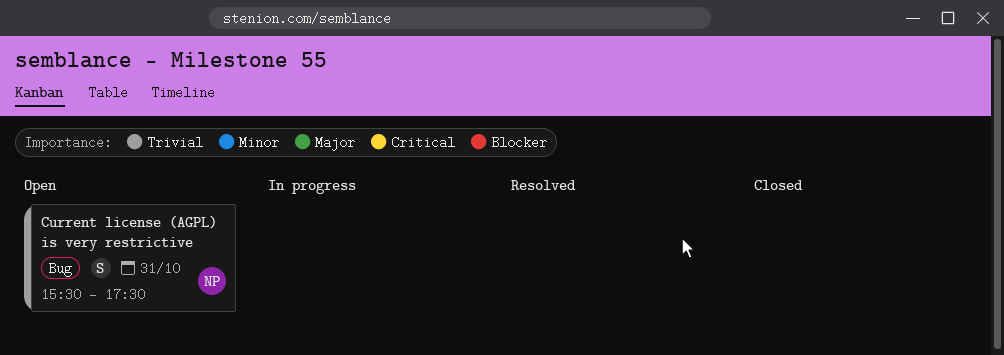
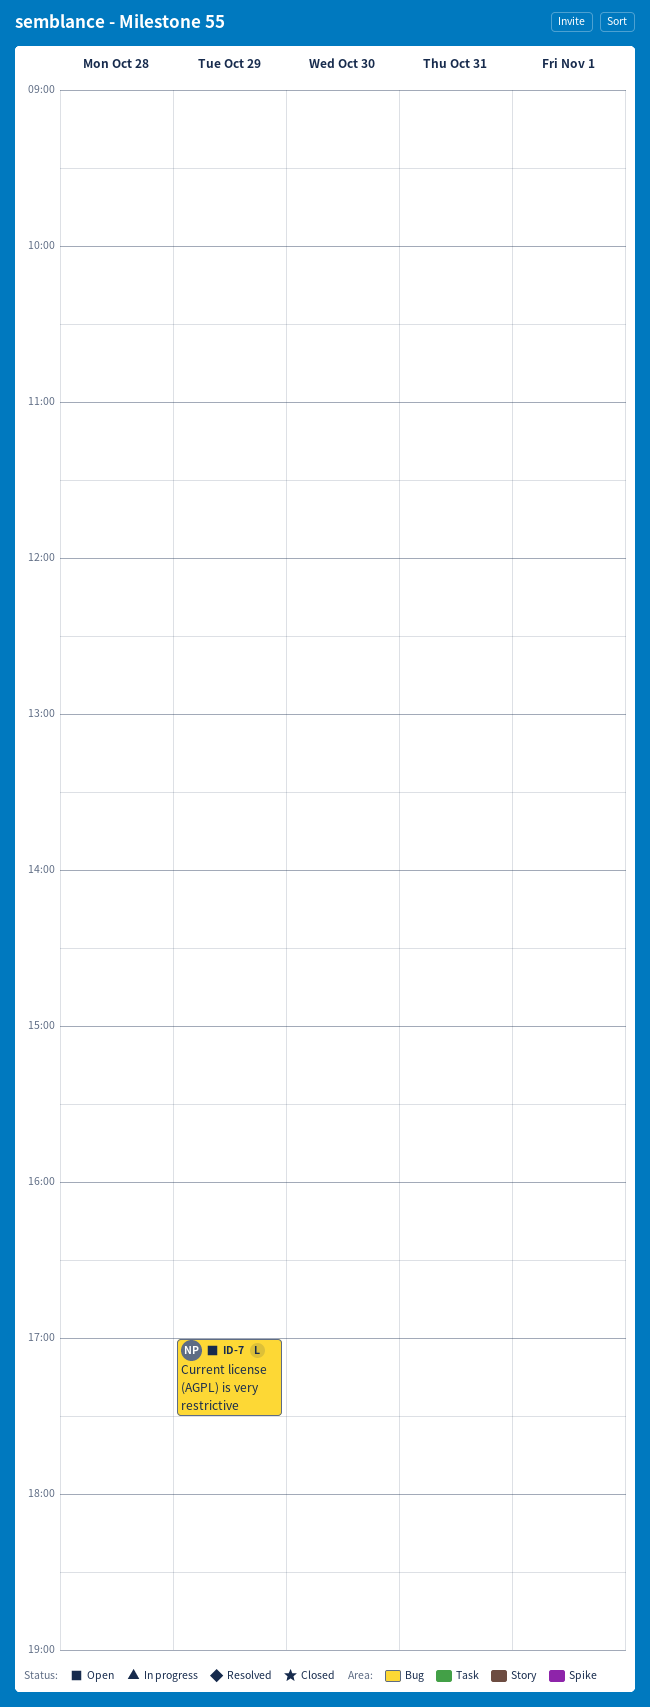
Current license (AGPL) is very restrictive, estimate: S -> L
Current license (AGPL) is very restrictive, day: Oct 31 -> Oct 29
Current license (AGPL) is very restrictive, begins: 15:30 -> 17:00

